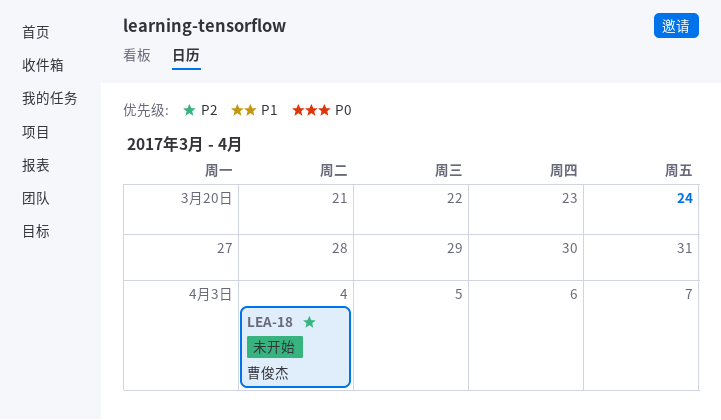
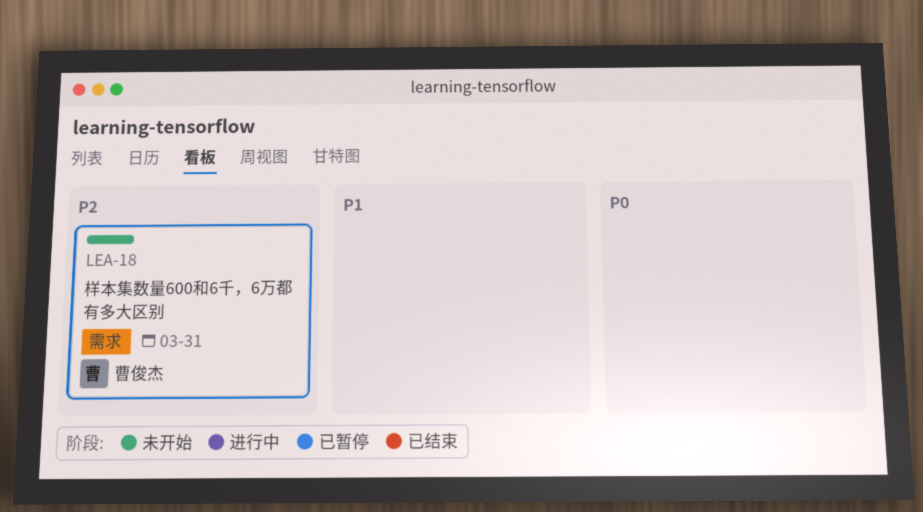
LEA-18, due: Apr 4 -> Mar 31

